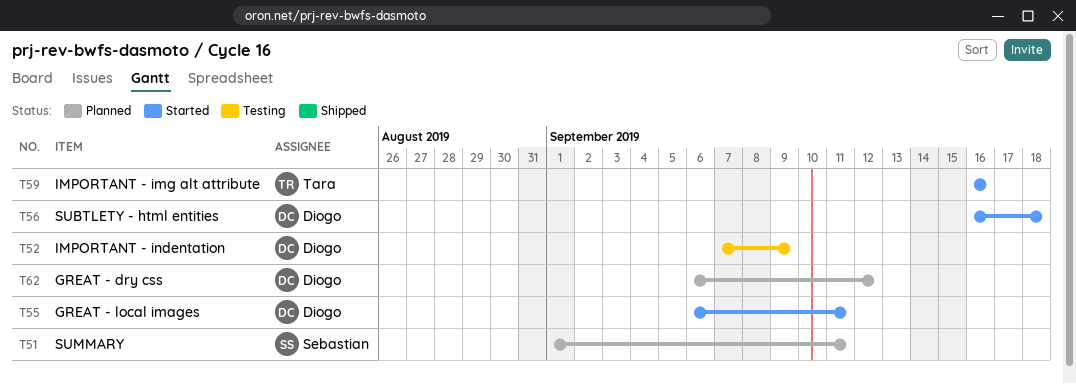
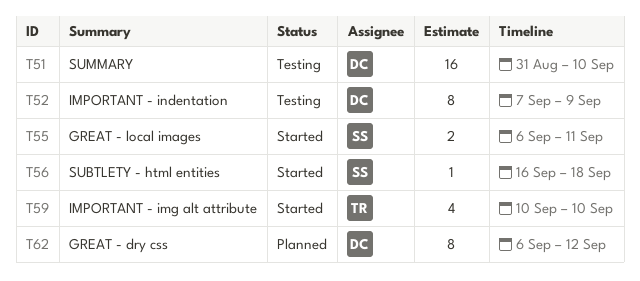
T51, status: Planned -> Testing
T51, owner: Sebastian -> Diogo
T51, start: Sep 1 -> Aug 31
T51, due: Sep 11 -> Sep 10
T55, owner: Diogo -> Sebastian
T56, owner: Diogo -> Sebastian
T59, start: Sep 16 -> Sep 10
T59, due: Sep 16 -> Sep 10

